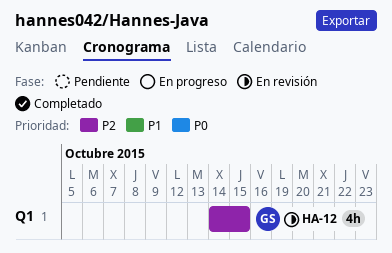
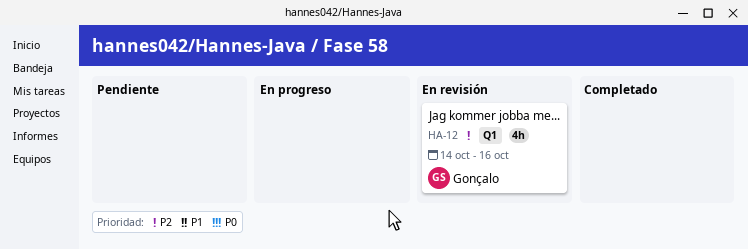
HA-12, due: Oct 15 -> Oct 16

